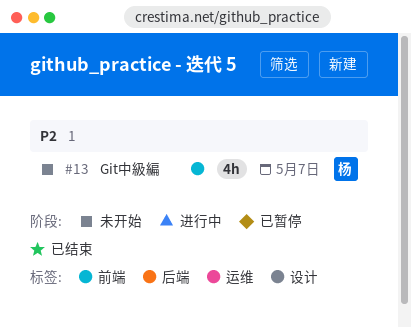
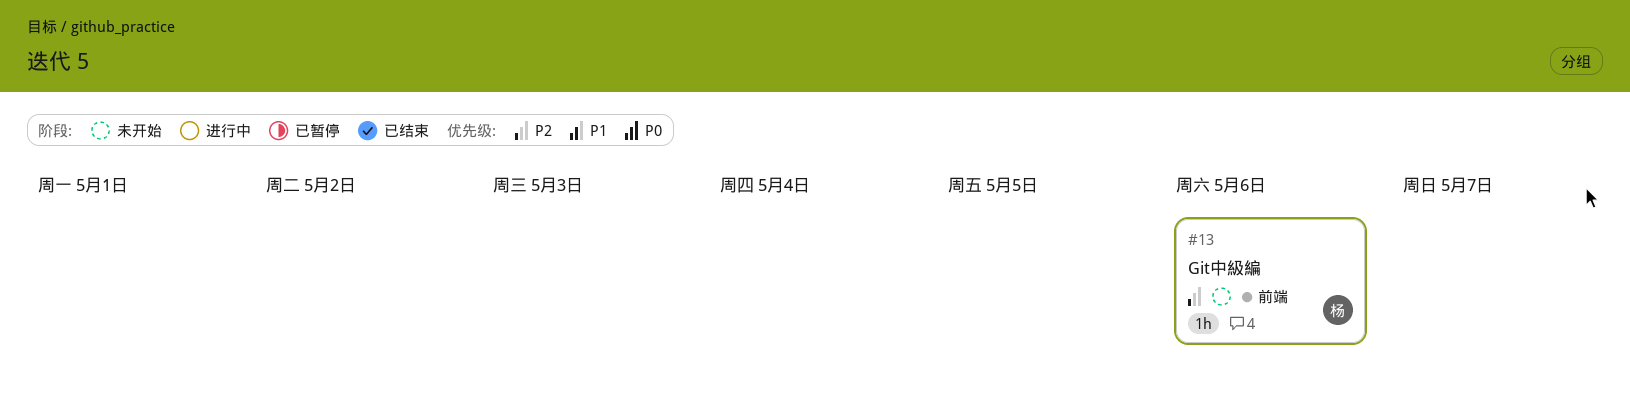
#13, estimate: 4h -> 1h
#13, due: May 7 -> May 6

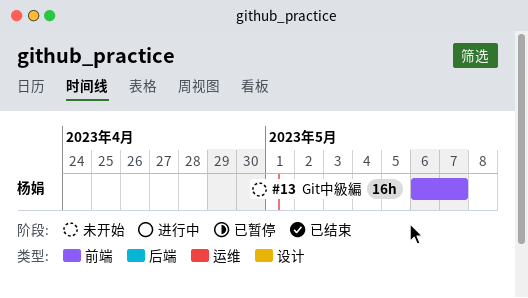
#13, estimate: 1h -> 16h
#13, due: May 6 -> May 7

